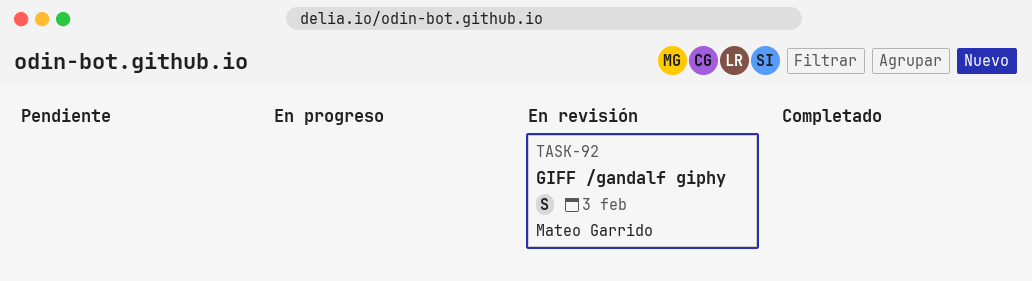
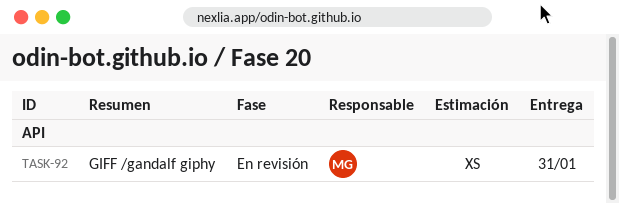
TASK-92, estimate: S -> XS
TASK-92, due: Feb 3 -> Jan 31

